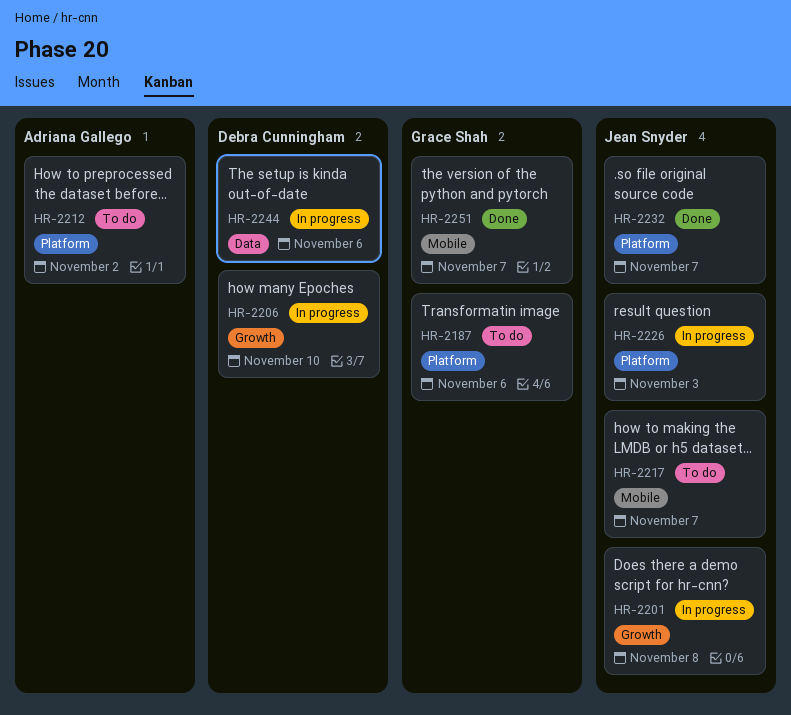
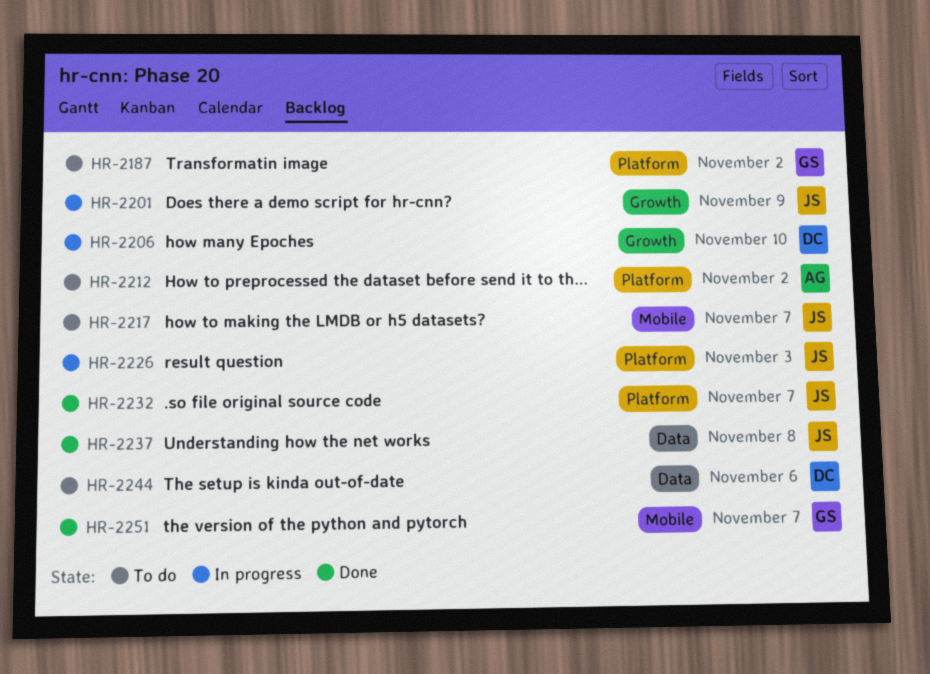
HR-2187, due: Nov 6 -> Nov 2
HR-2201, due: Nov 8 -> Nov 9
HR-2237: none -> present
HR-2244, status: In progress -> To do

